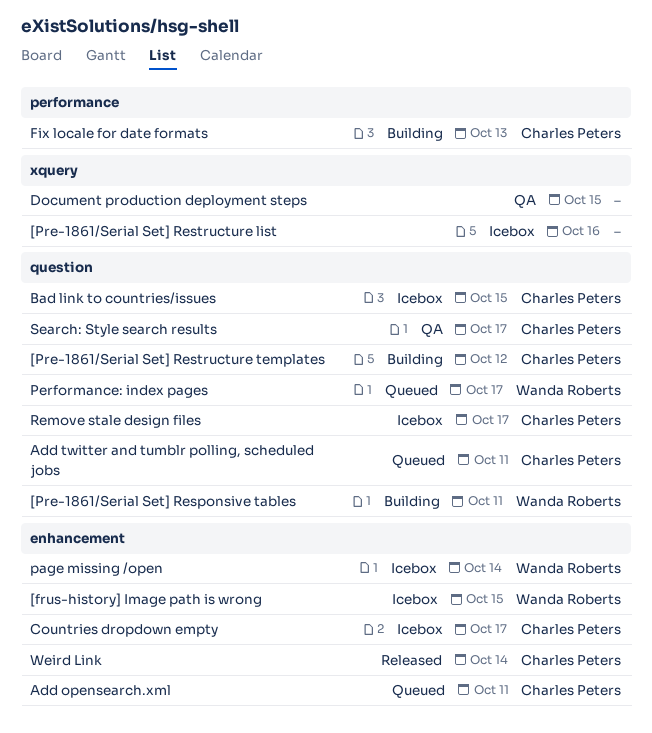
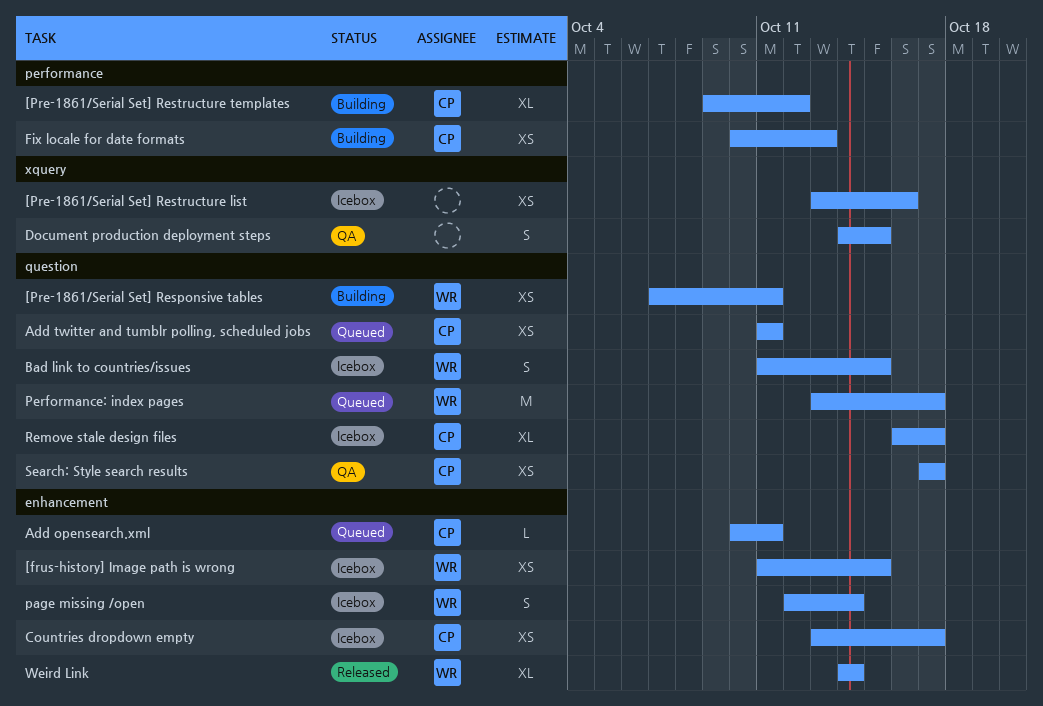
[Pre-1861/Serial Set] Restructure templates, label: question -> performance
Bad link to countries/issues, owner: Charles Peters -> Wanda Roberts
Weird Link, owner: Charles Peters -> Wanda Roberts

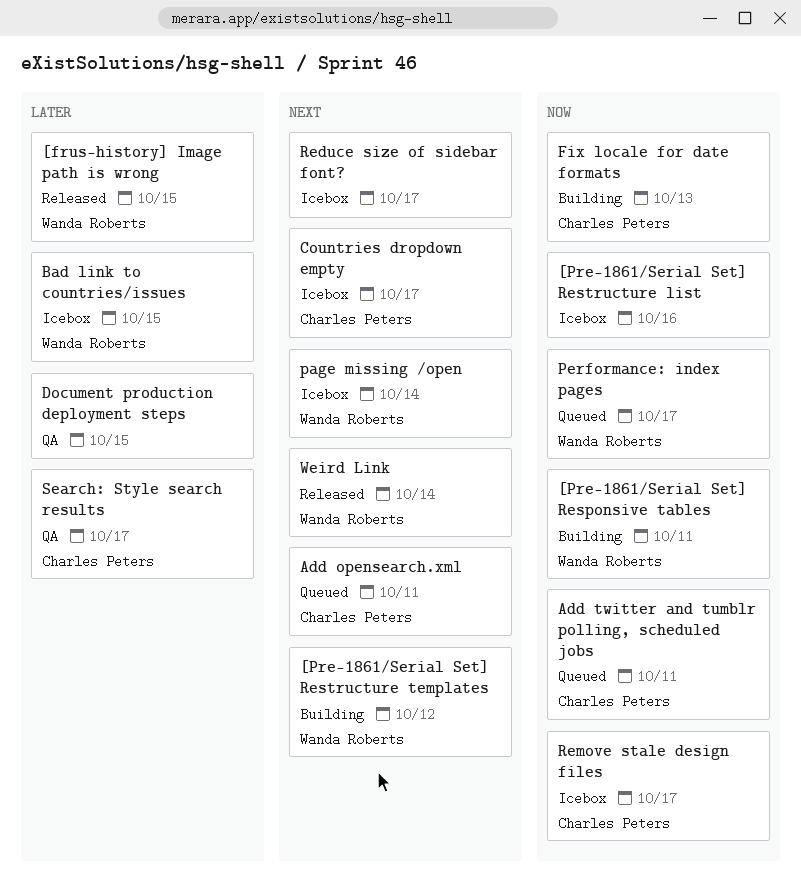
[frus-history] Image path is wrong, status: Icebox -> Released
[Pre-1861/Serial Set] Restructure templates, owner: Charles Peters -> Wanda Roberts
Reduce size of sidebar font?: none -> present

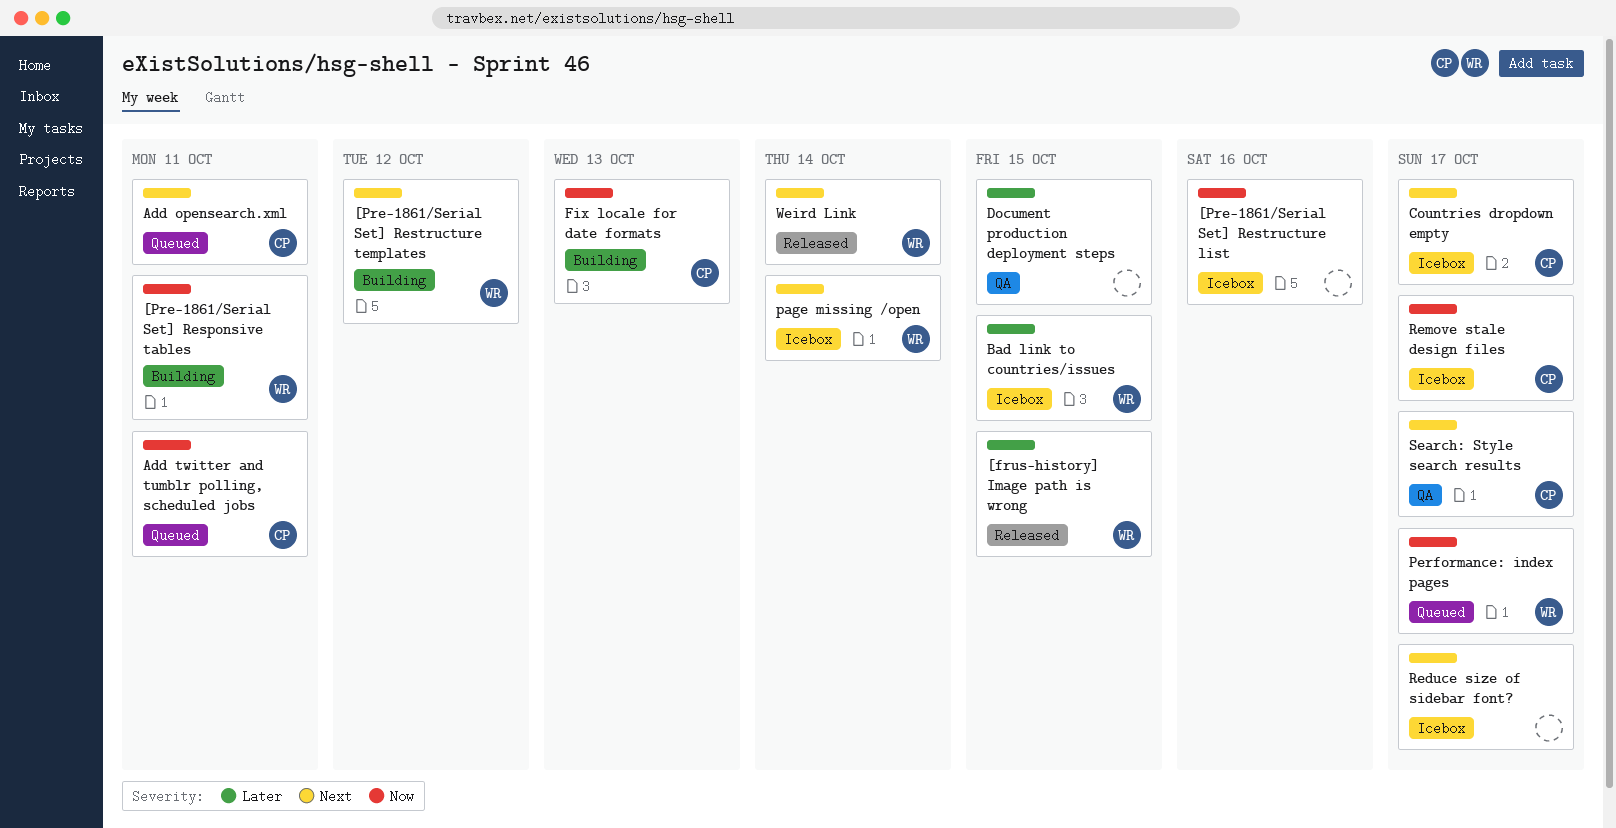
Search: Style search results, priority: Later -> Next

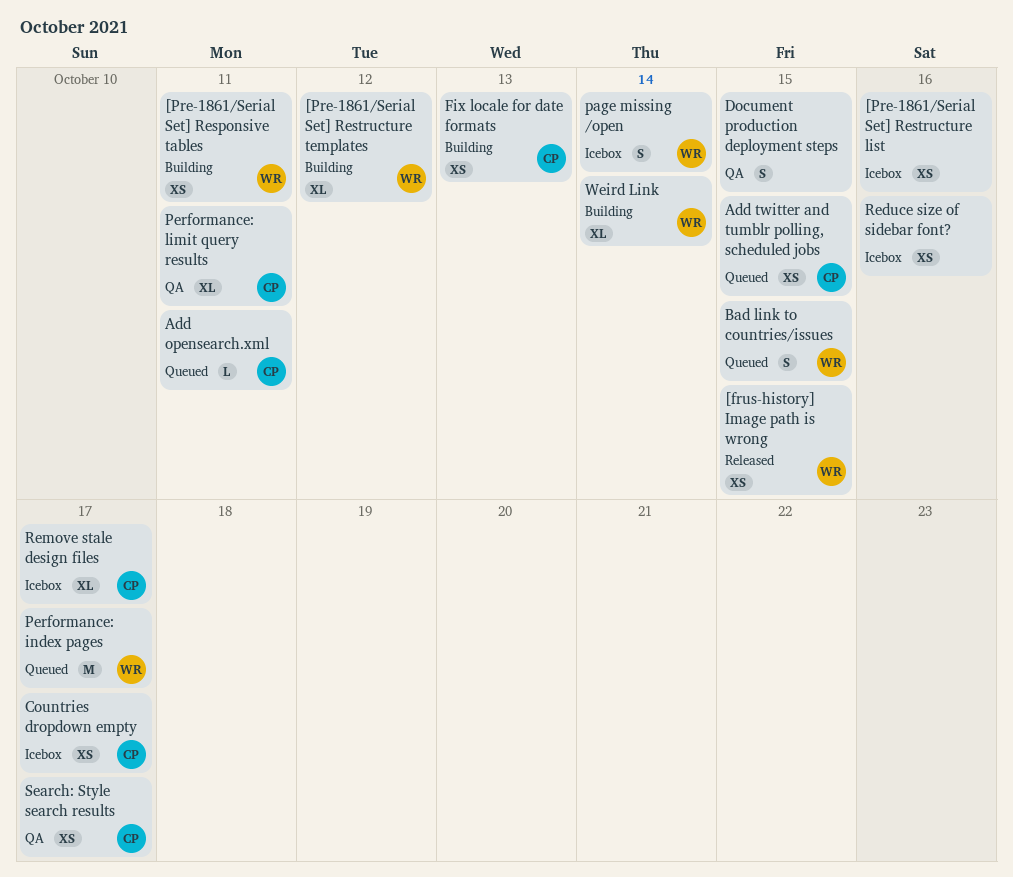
Add twitter and tumblr polling, scheduled jobs, due: Oct 11 -> Oct 15
Bad link to countries/issues, status: Icebox -> Queued
Performance: limit query results: none -> present
Reduce size of sidebar font?, due: Oct 17 -> Oct 16
Weird Link, status: Released -> Building

